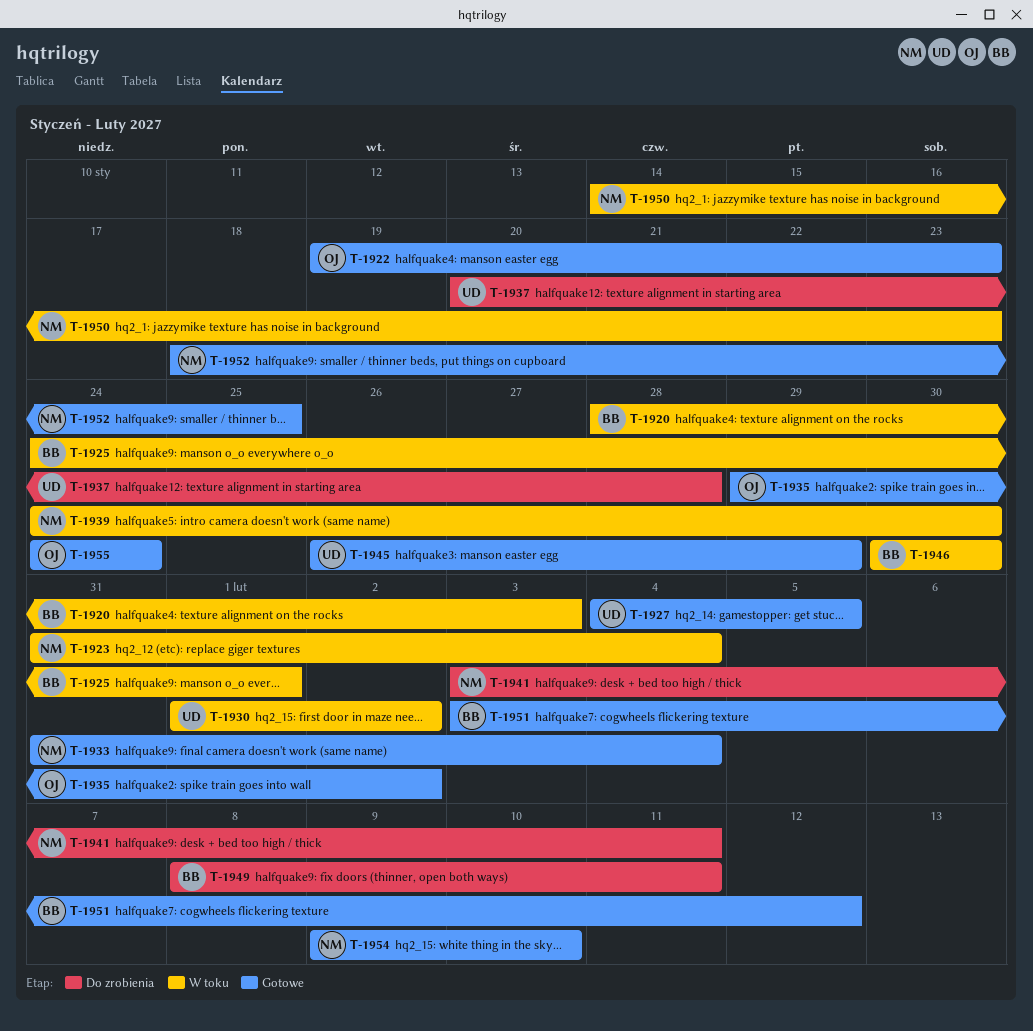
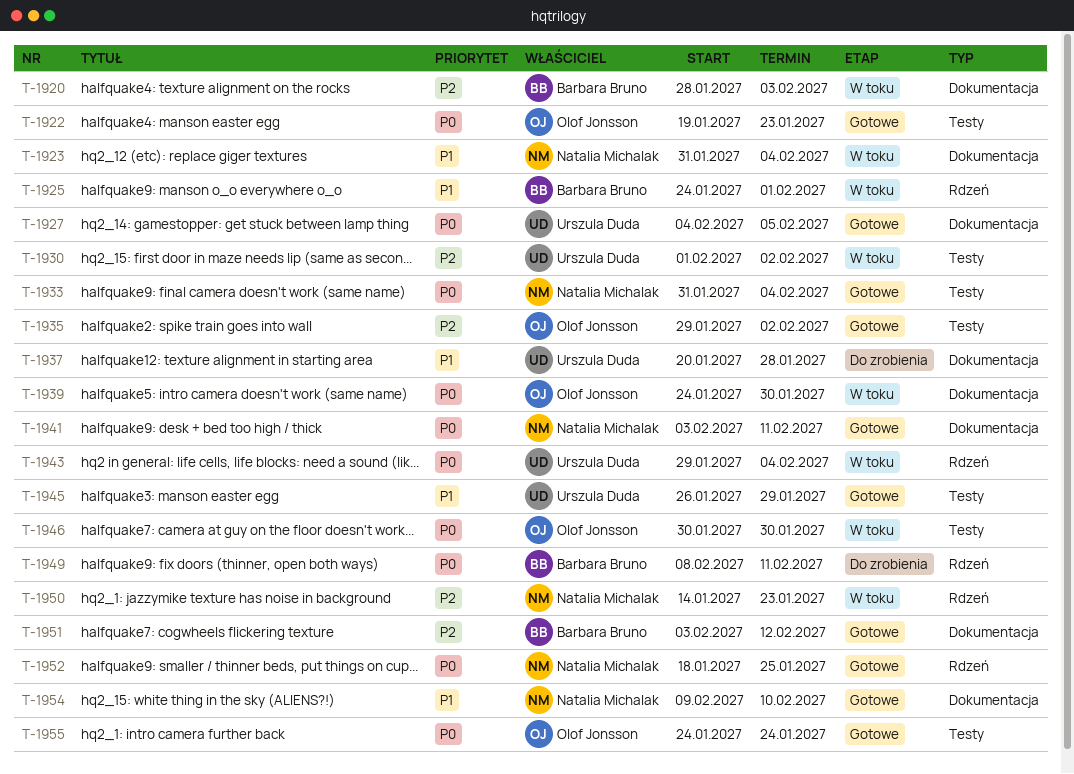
T-1939, owner: Natalia Michalak -> Olof Jonsson
T-1941, status: Do zrobienia -> Gotowe
T-1943: none -> present
T-1946, owner: Barbara Bruno -> Olof Jonsson

